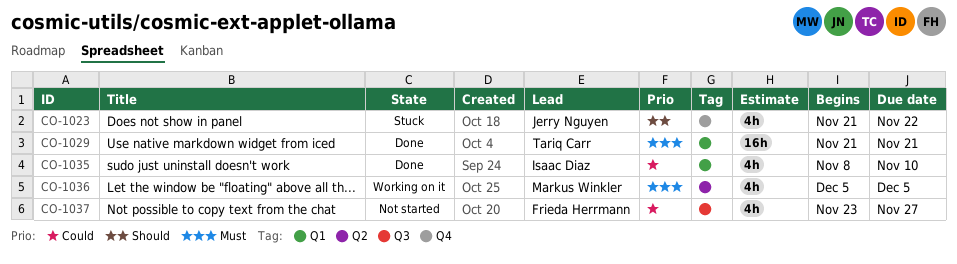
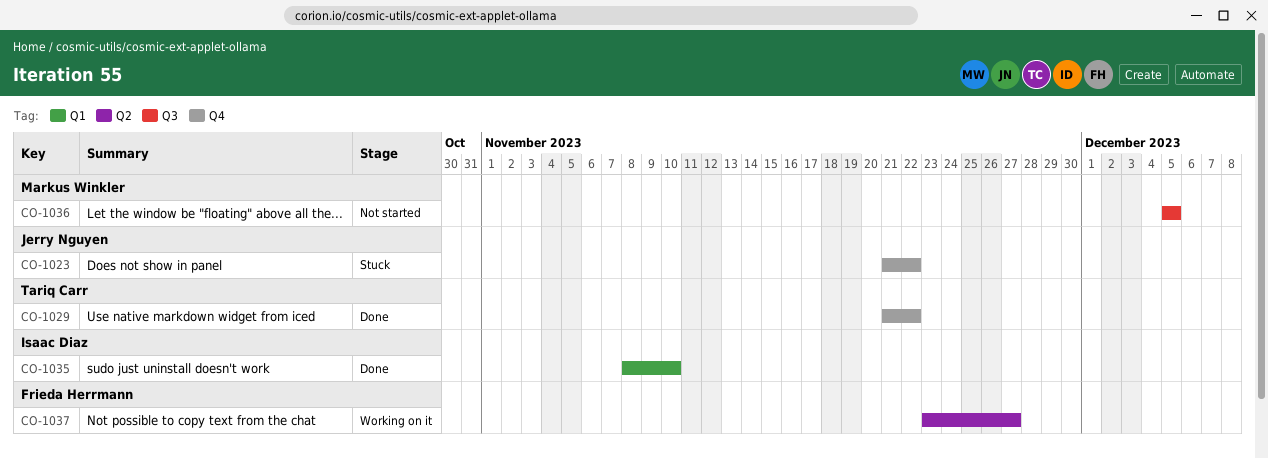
CO-1029, label: Q1 -> Q4
CO-1029, due: Nov 21 -> Nov 22
CO-1036, status: Working on it -> Not started
CO-1036, label: Q2 -> Q3
CO-1037, status: Not started -> Working on it
CO-1037, label: Q3 -> Q2

